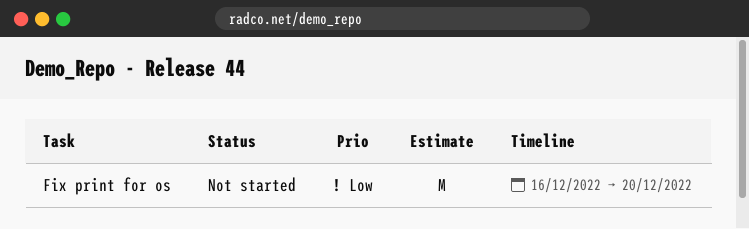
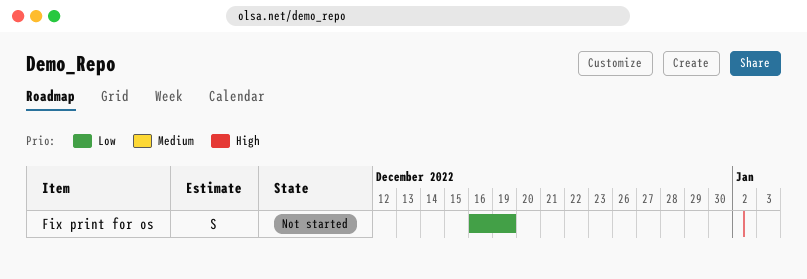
Fix print for os, estimate: M -> S
Fix print for os, due: Dec 20 -> Dec 19

